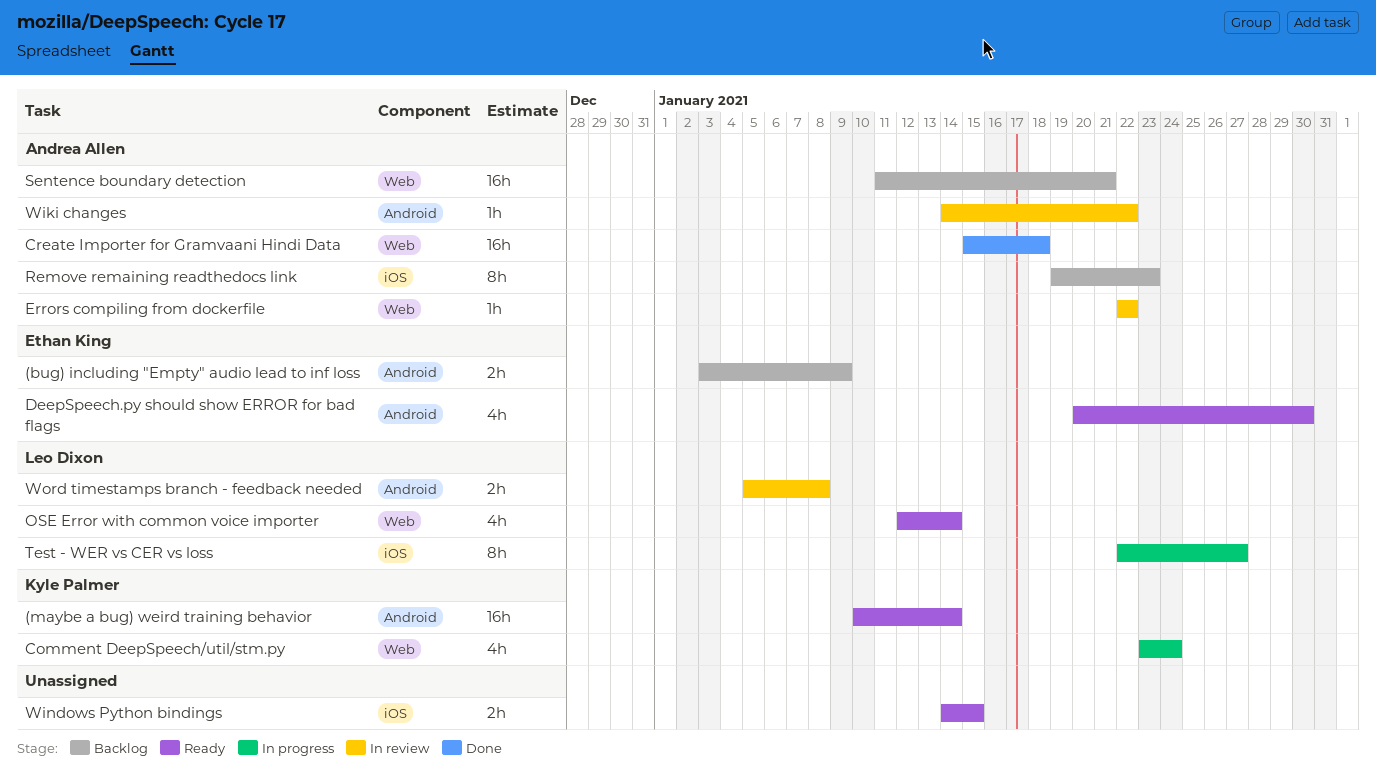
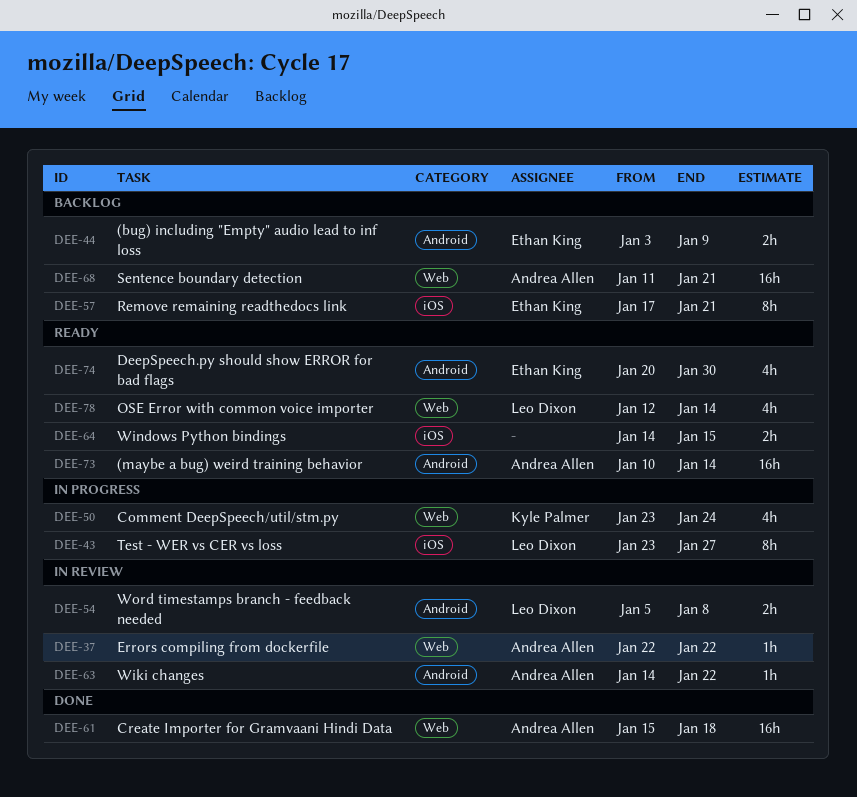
(maybe a bug) weird training behavior, owner: Kyle Palmer -> Andrea Allen
Remove remaining readthedocs link, owner: Andrea Allen -> Ethan King
Remove remaining readthedocs link, start: Jan 19 -> Jan 17
Remove remaining readthedocs link, due: Jan 23 -> Jan 21
Test - WER vs CER vs loss, start: Jan 22 -> Jan 23

